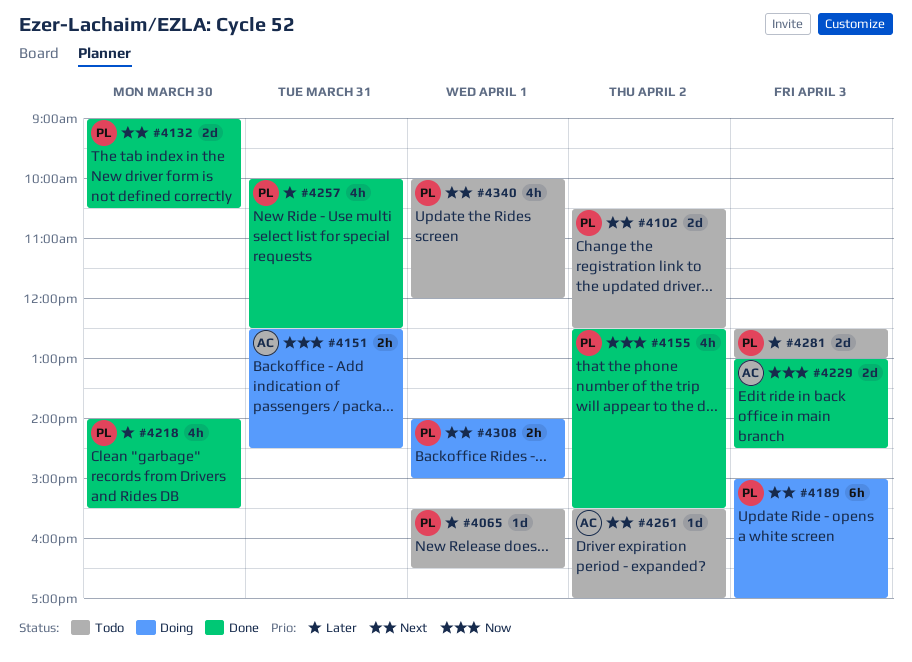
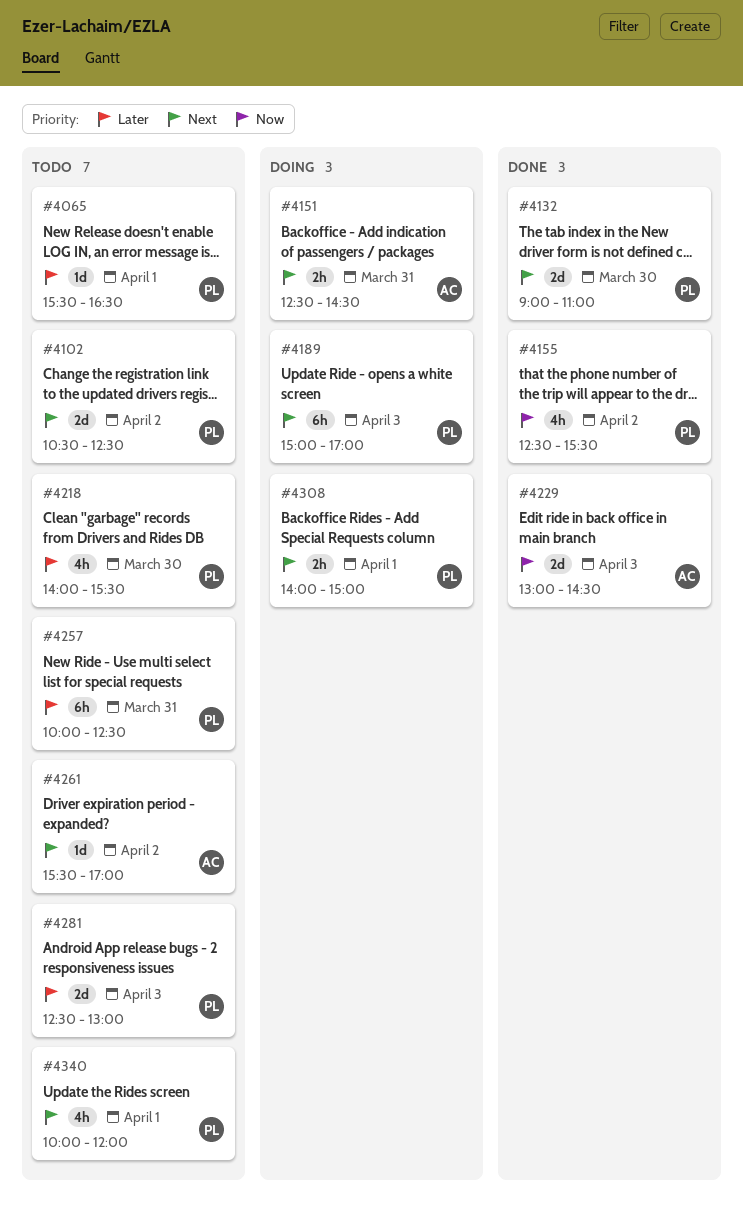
#4132, ends: 10:30 -> 11:00
#4151, priority: Now -> Next
#4218, status: Done -> Todo
#4257, status: Done -> Todo
#4257, estimate: 4h -> 6h

